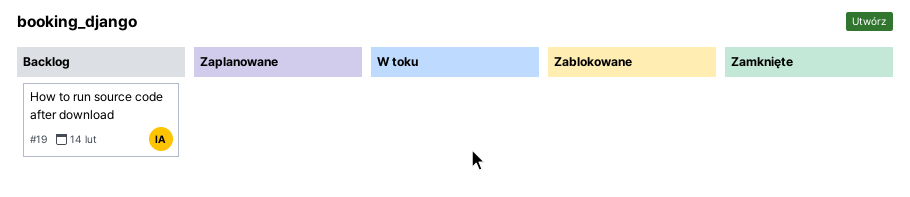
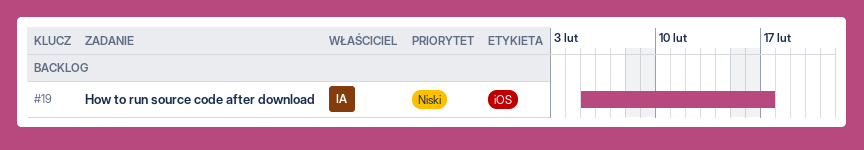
#19, due: Feb 14 -> Feb 17

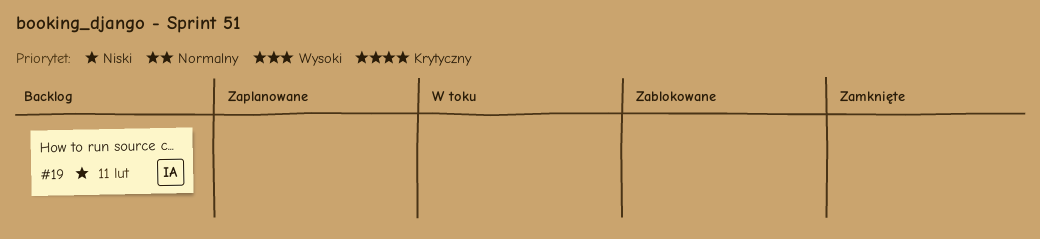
#19, due: Feb 17 -> Feb 11

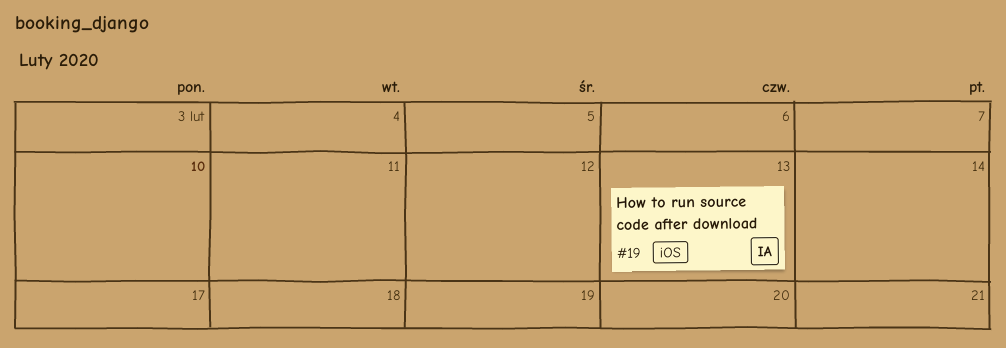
#19, due: Feb 11 -> Feb 13

